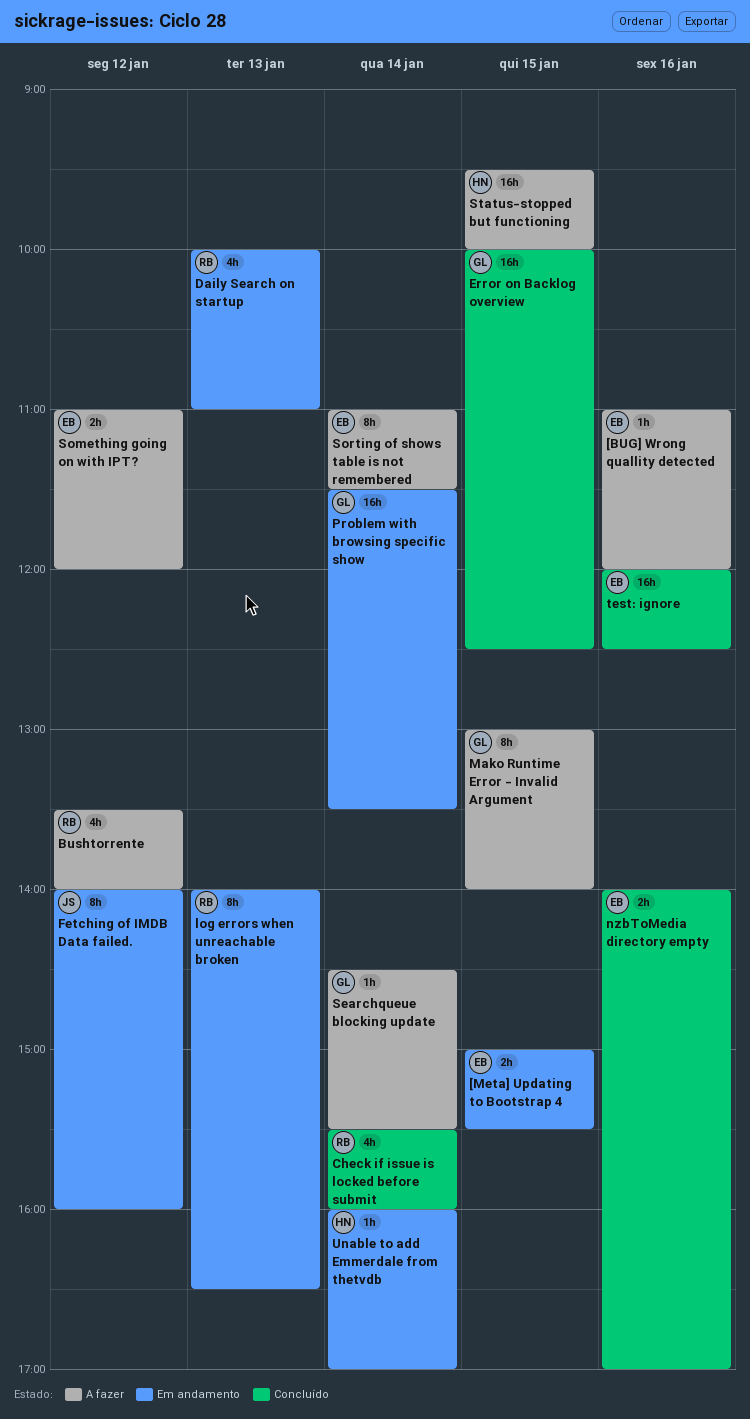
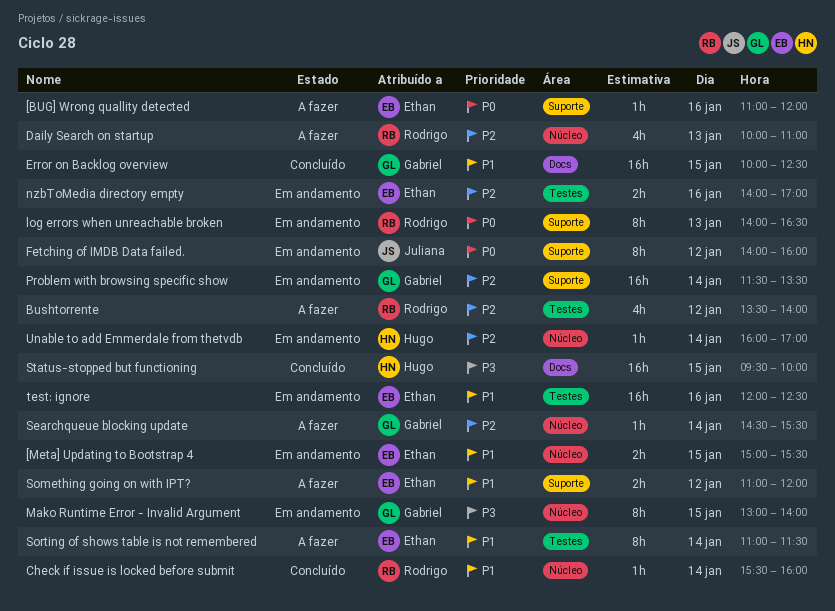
Check if issue is locked before submit, estimate: 4h -> 1h
Daily Search on startup, status: Em andamento -> A fazer
Mako Runtime Error - Invalid Argument, status: A fazer -> Em andamento
nzbToMedia directory empty, status: Concluído -> Em andamento
Status-stopped but functioning, status: A fazer -> Concluído
test: ignore, status: Concluído -> Em andamento

